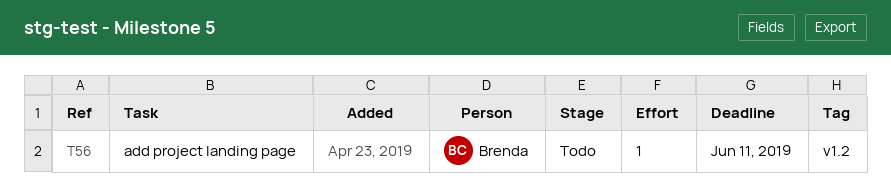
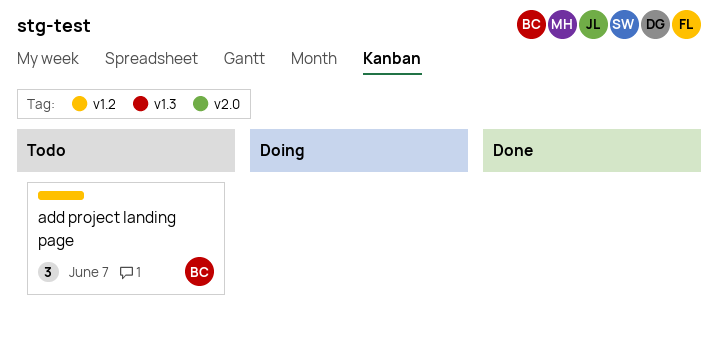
add project landing page, estimate: 1 -> 3
add project landing page, due: Jun 11 -> Jun 7

